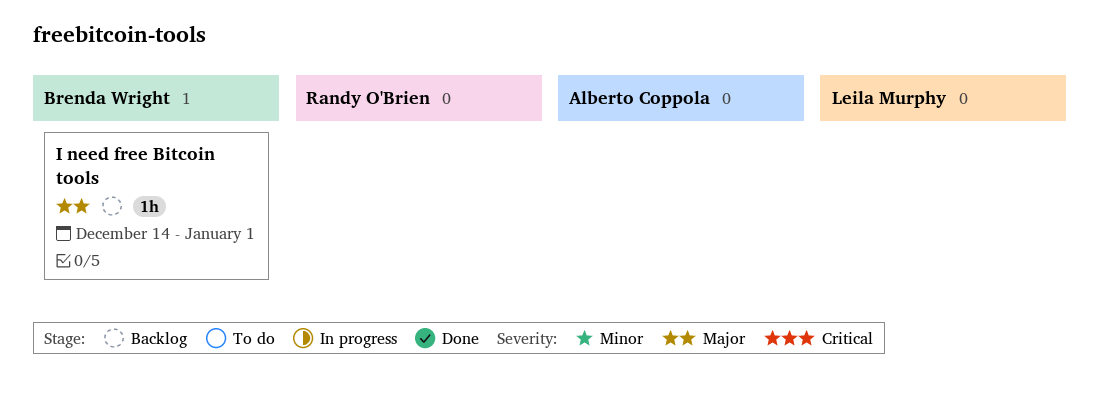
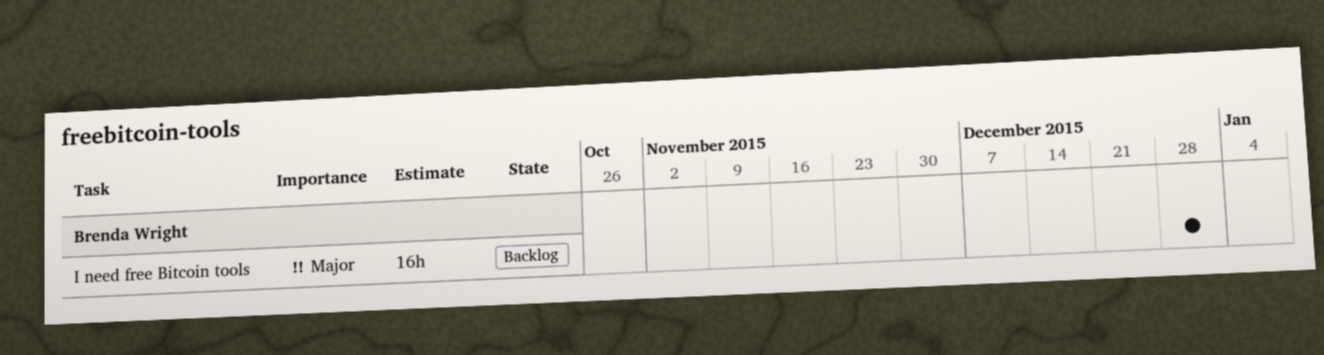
I need free Bitcoin tools, estimate: 1h -> 16h
I need free Bitcoin tools, start: Dec 14 -> Dec 28

